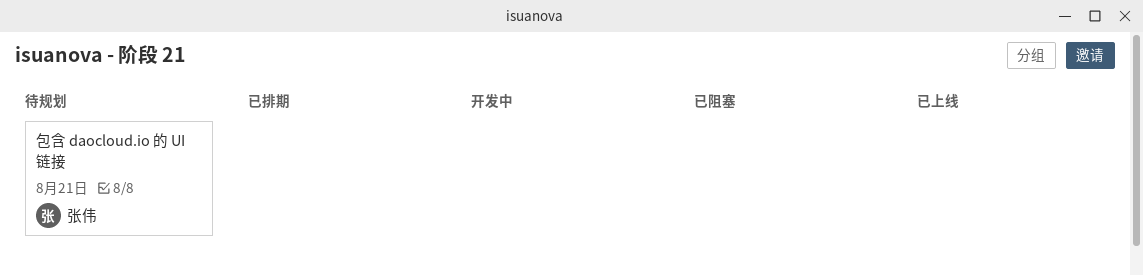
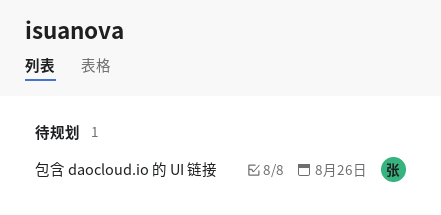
包含 daocloud.io 的 UI 链接, due: Aug 21 -> Aug 26

